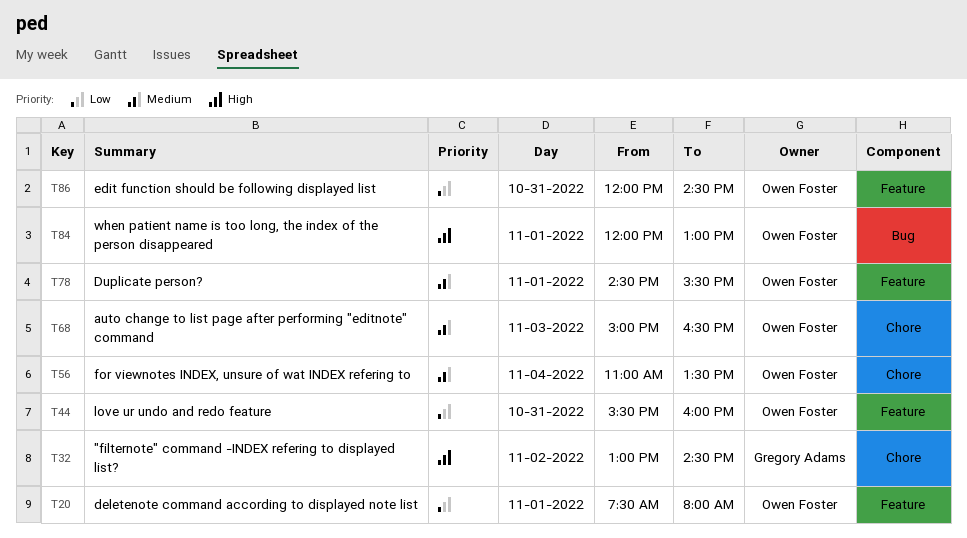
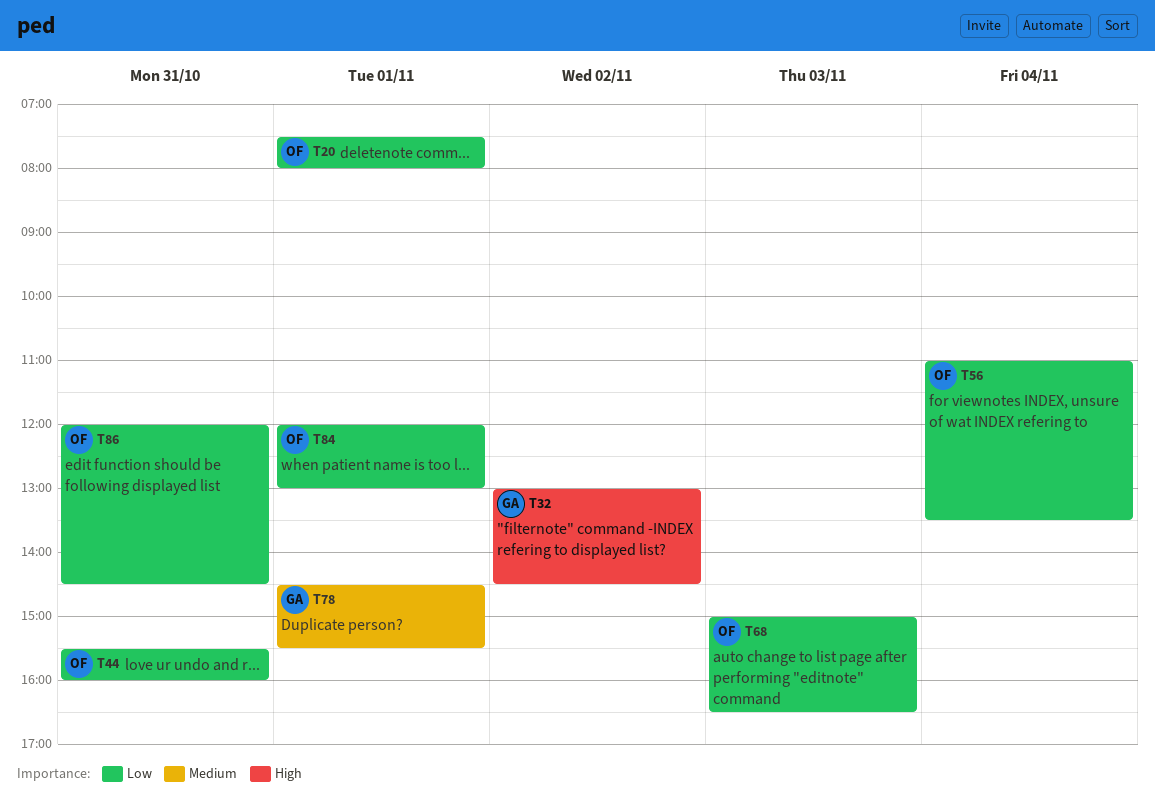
T56, priority: Medium -> Low
T68, priority: Medium -> Low
T78, owner: Owen Foster -> Gregory Adams
T84, priority: High -> Low

